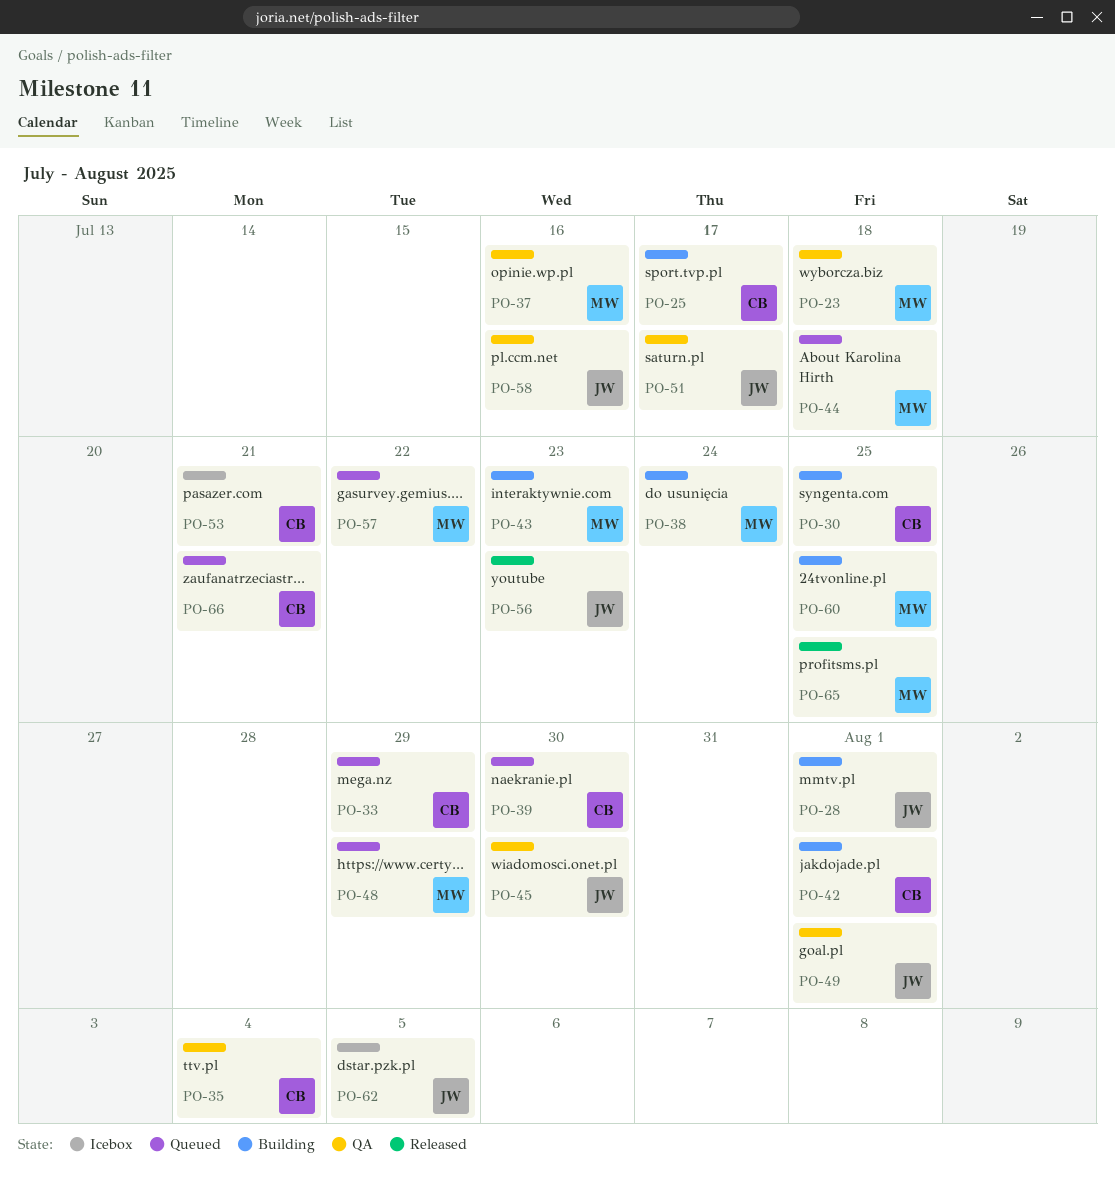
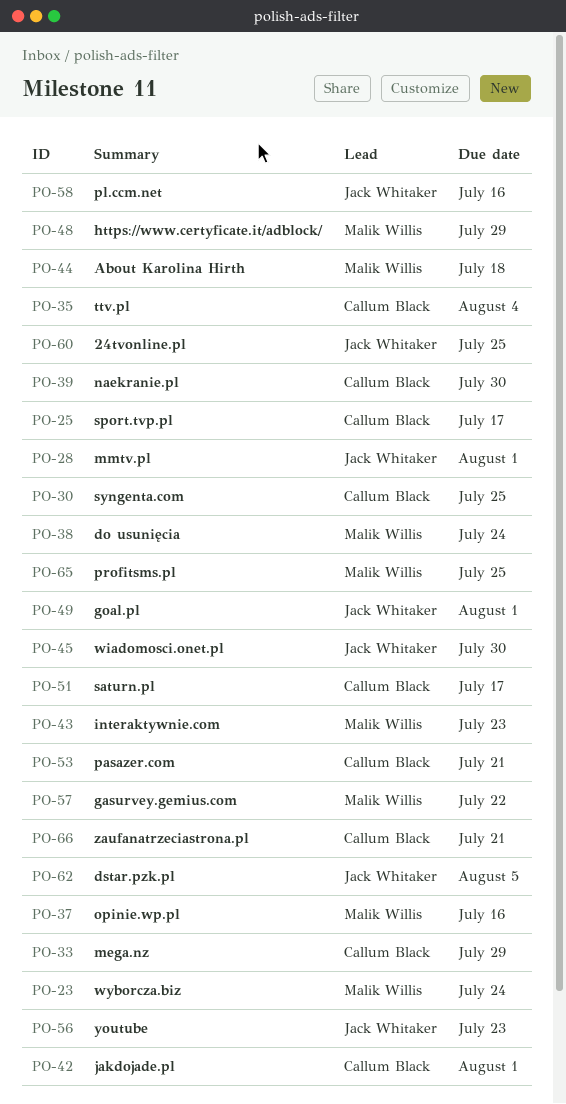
PO-23, due: Jul 18 -> Jul 24
PO-51, owner: Jack Whitaker -> Callum Black
PO-60, owner: Malik Willis -> Jack Whitaker

